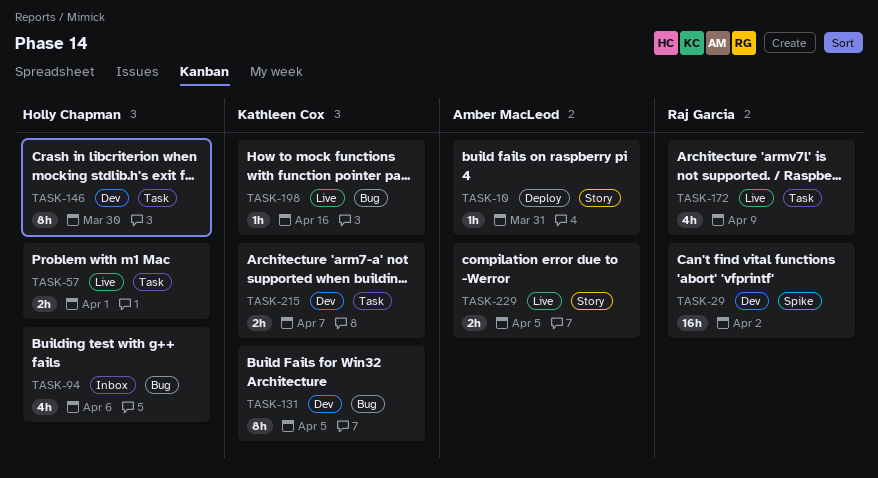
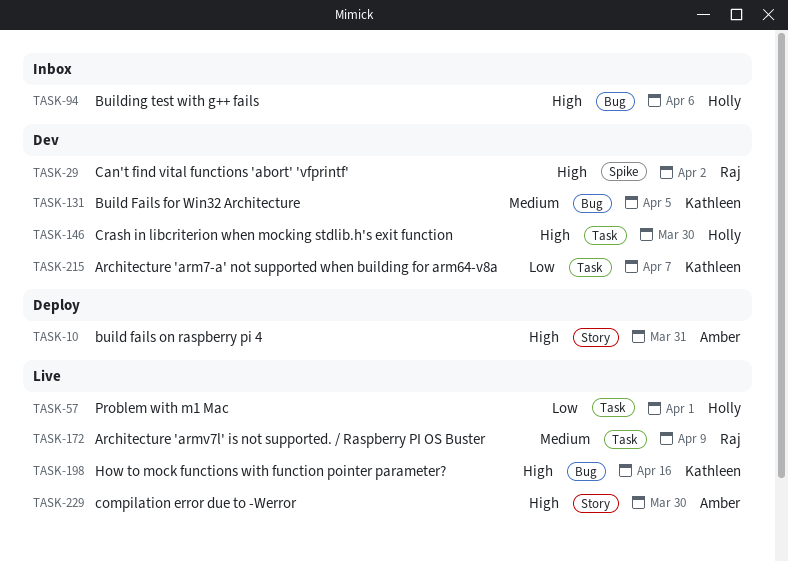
TASK-229, due: Apr 5 -> Mar 30

